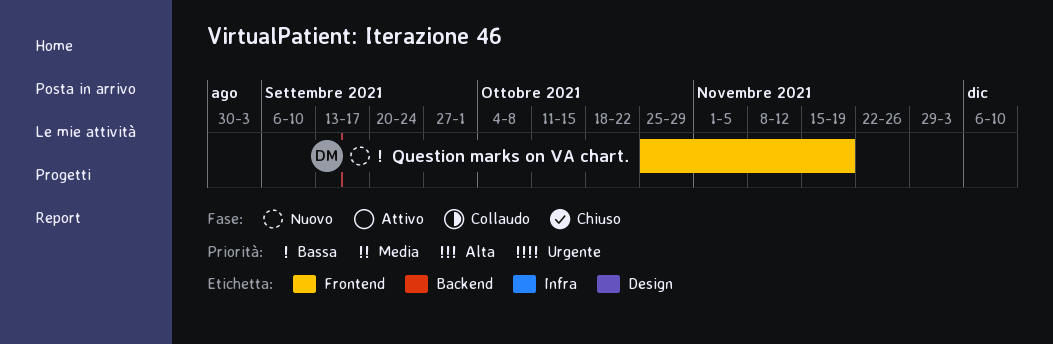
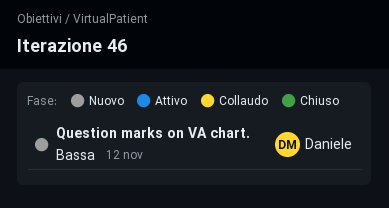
Question marks on VA chart., due: Nov 19 -> Nov 12

